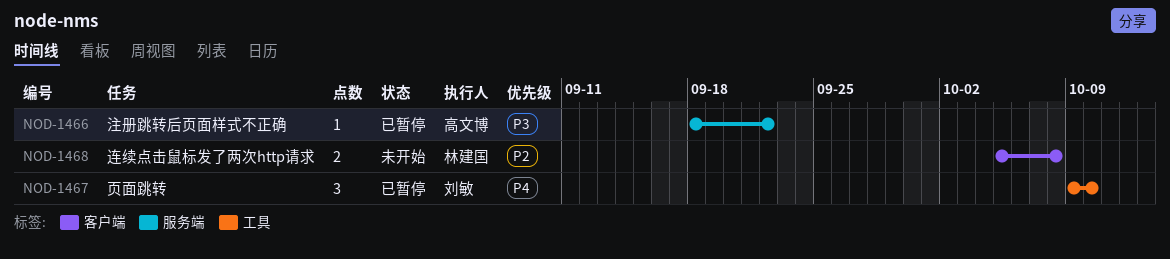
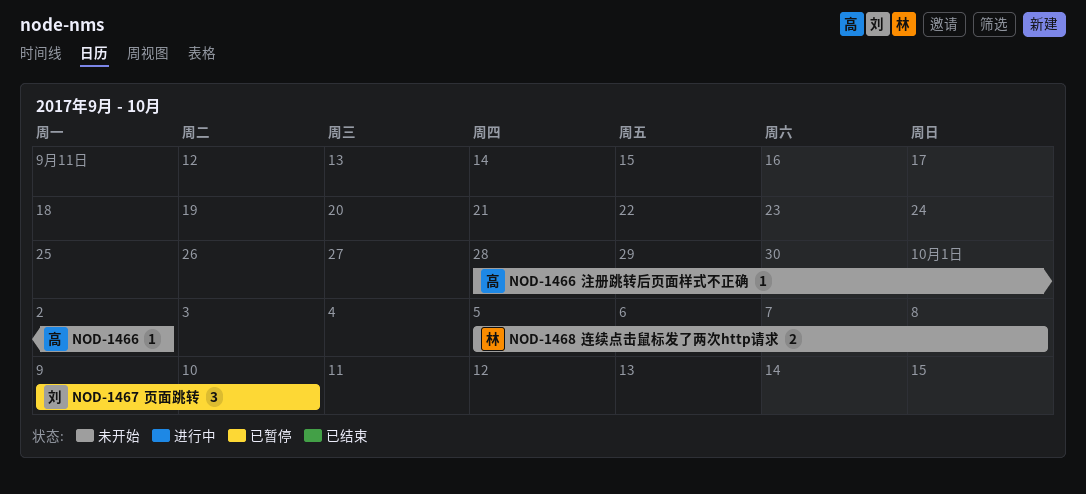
NOD-1466, status: 已暂停 -> 未开始
NOD-1466, start: Sep 18 -> Sep 28
NOD-1466, due: Sep 22 -> Oct 2

